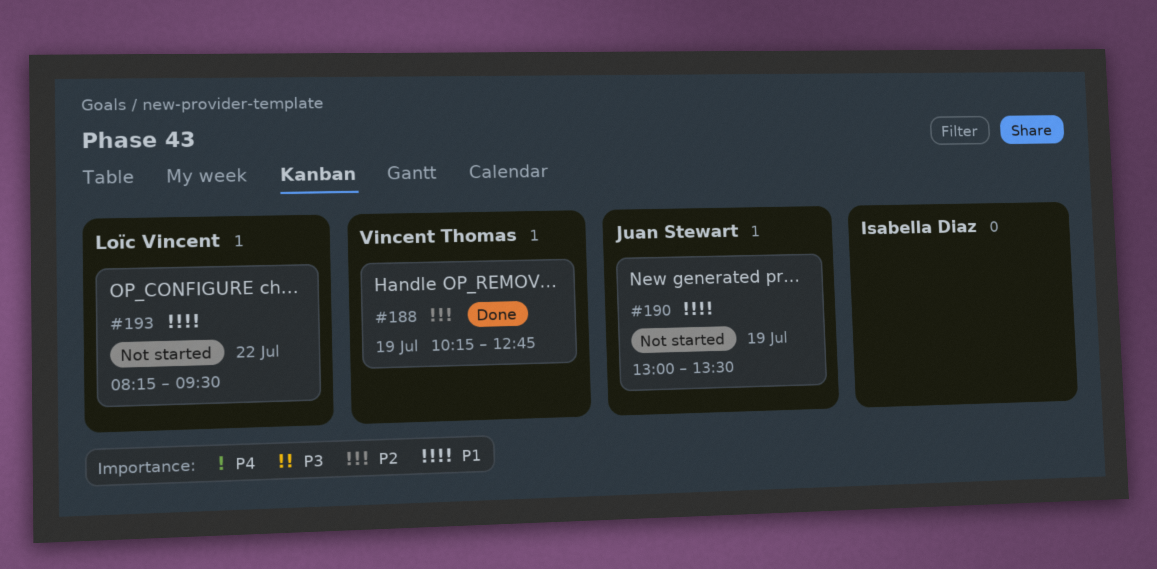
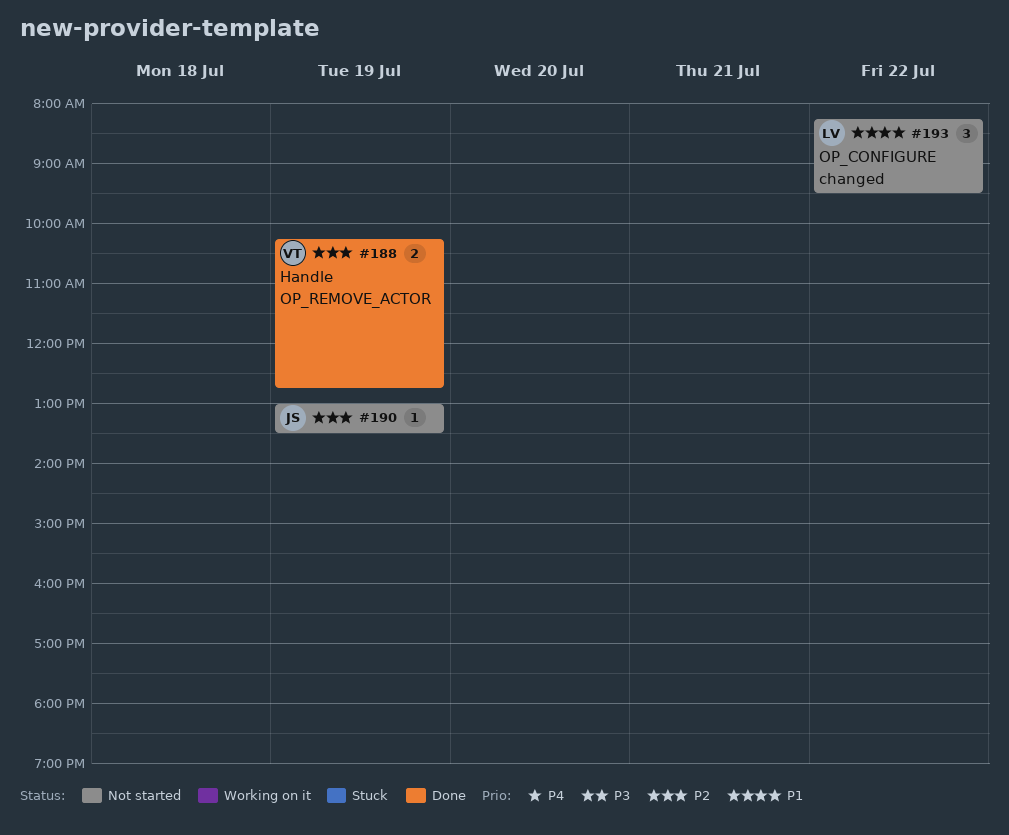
#190, priority: P1 -> P2

